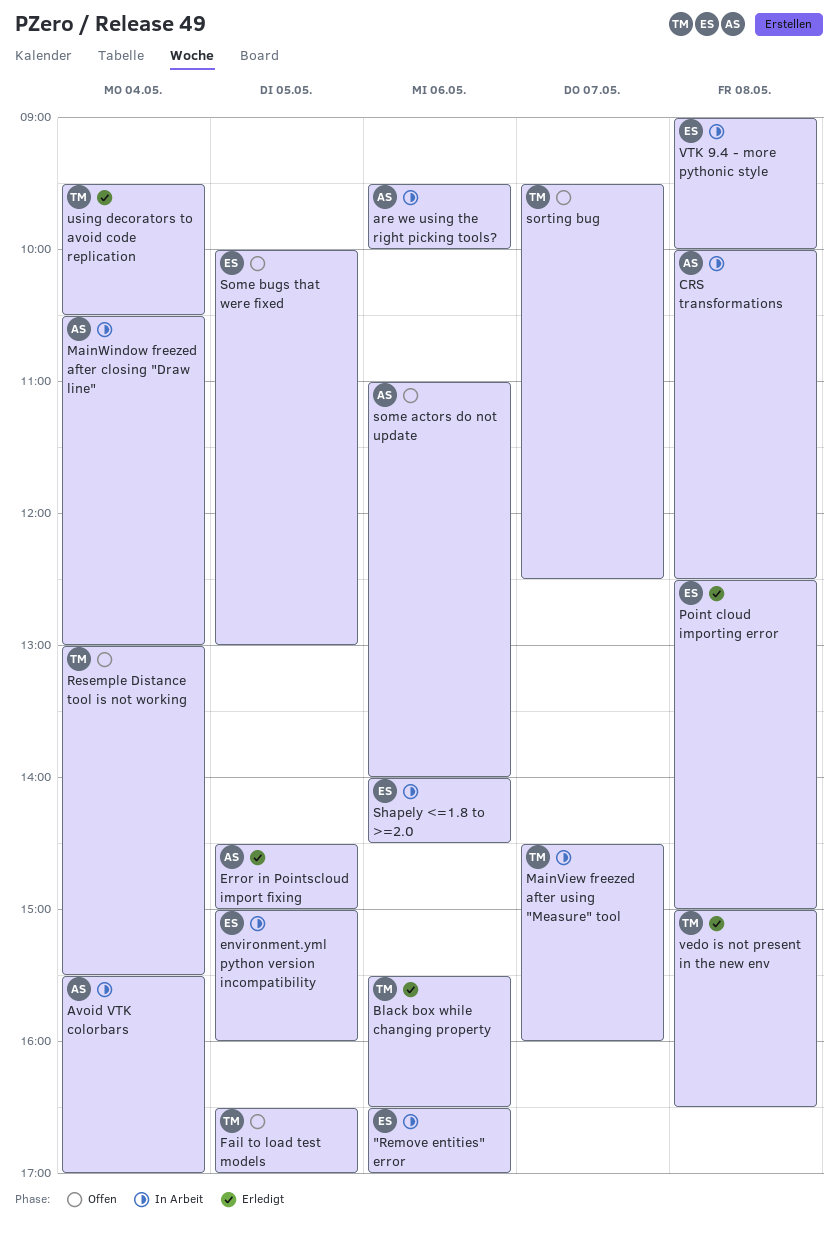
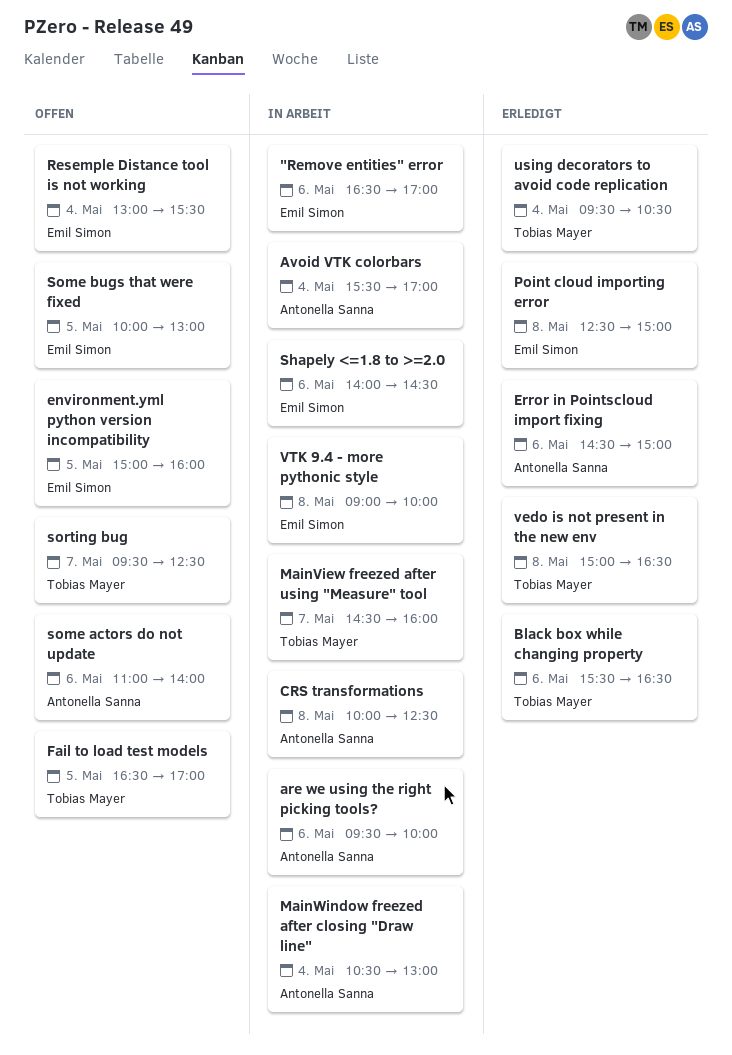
environment.yml python version incompatibility, status: In Arbeit -> Offen
Error in Pointscloud import fixing, day: May 5 -> May 6
Resemple Distance tool is not working, owner: Tobias Mayer -> Emil Simon

